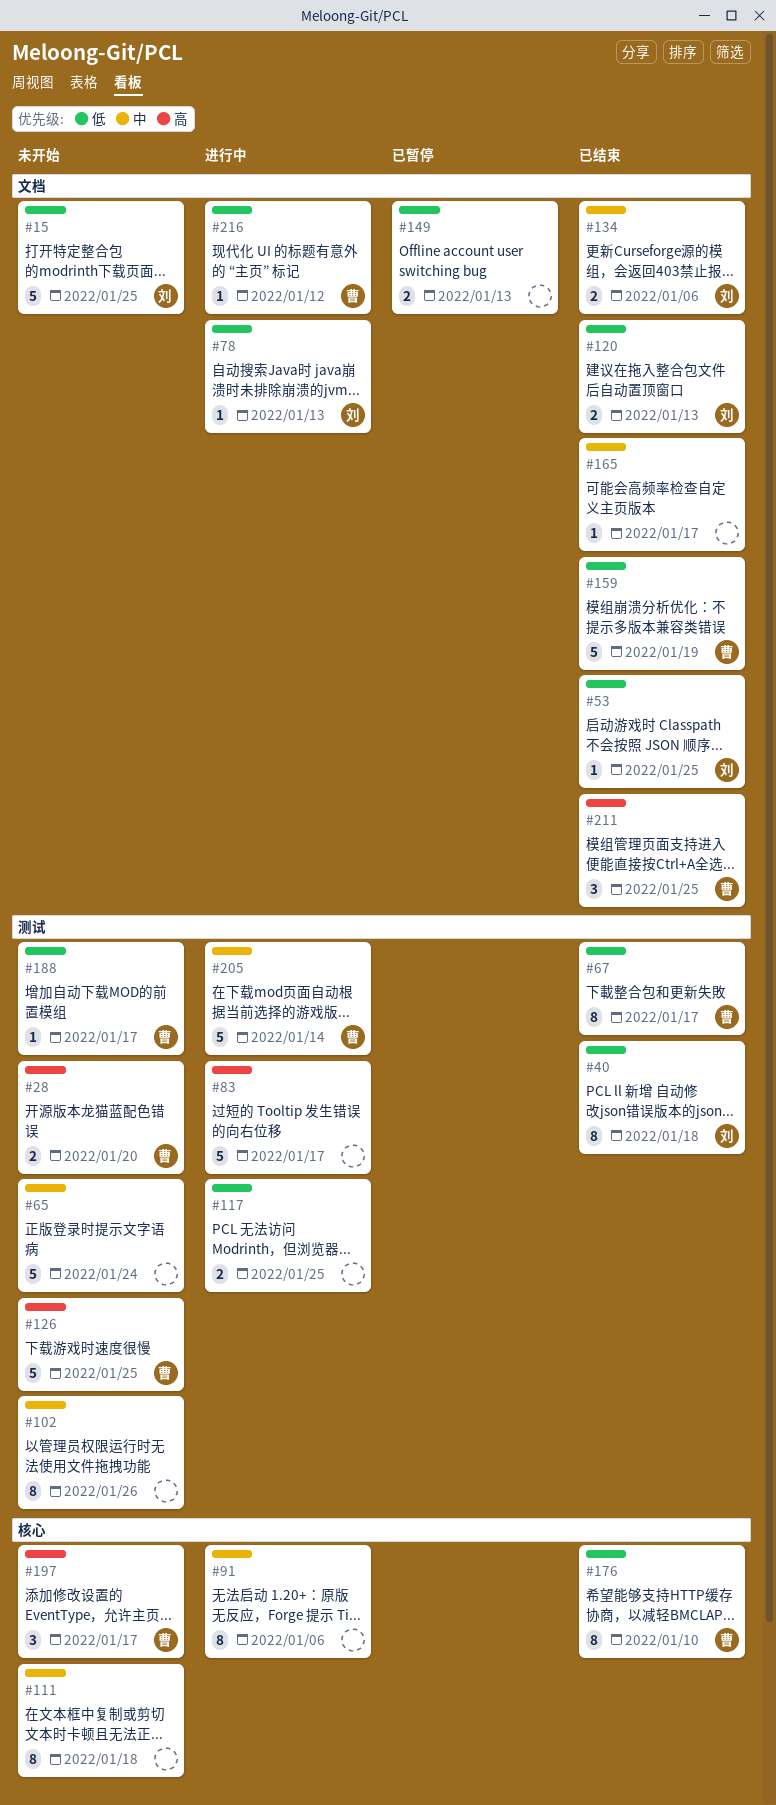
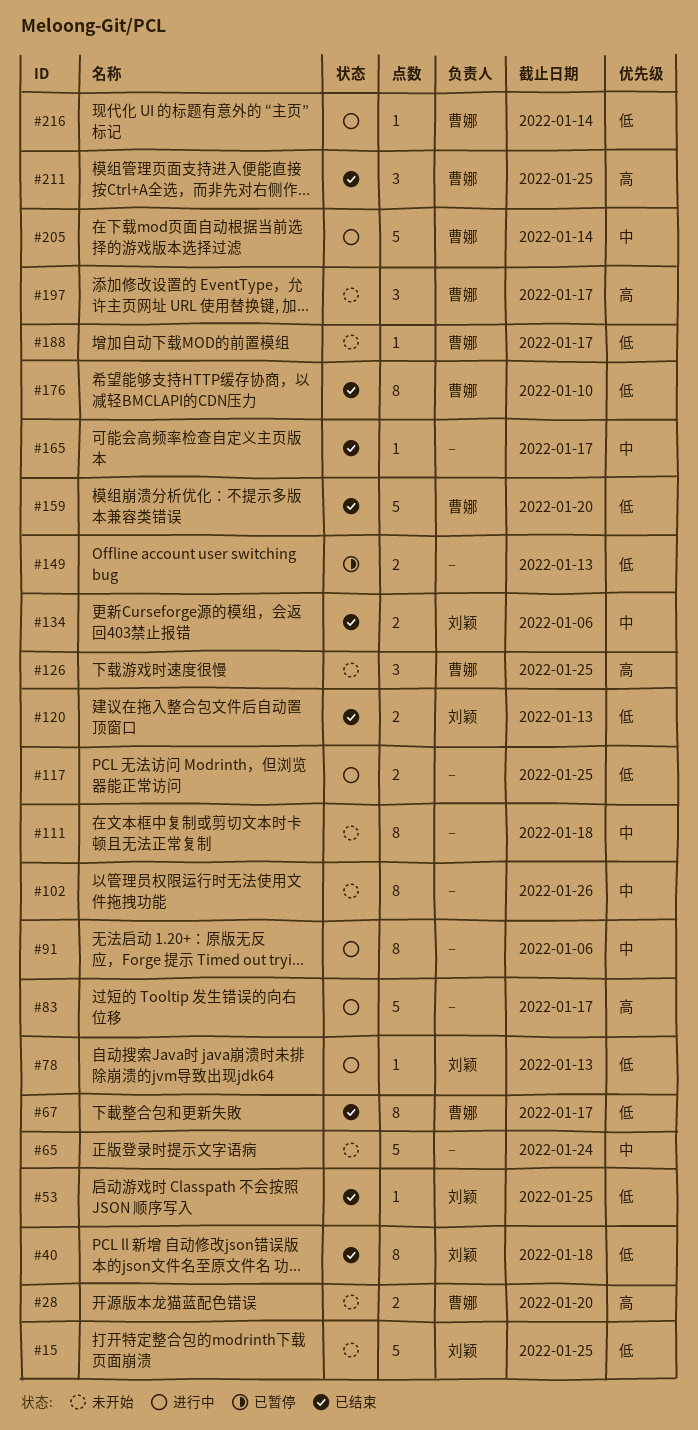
#126, estimate: 5 -> 3
#159, due: Jan 19 -> Jan 20
#216, due: Jan 12 -> Jan 14

